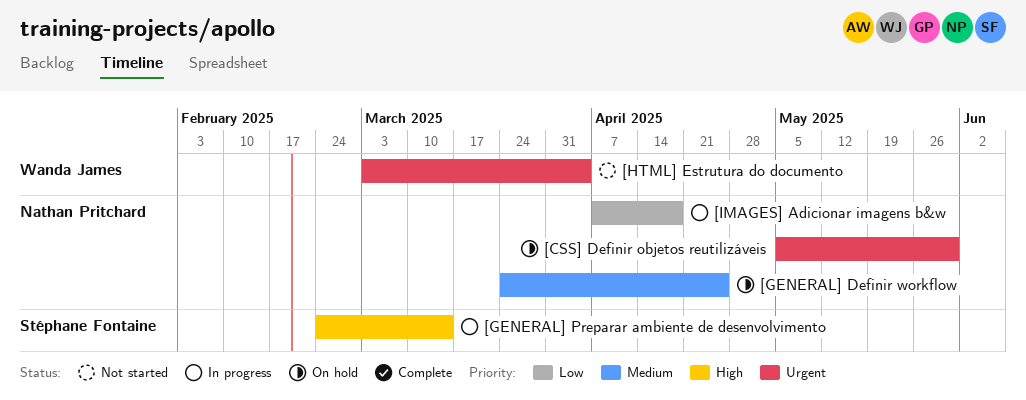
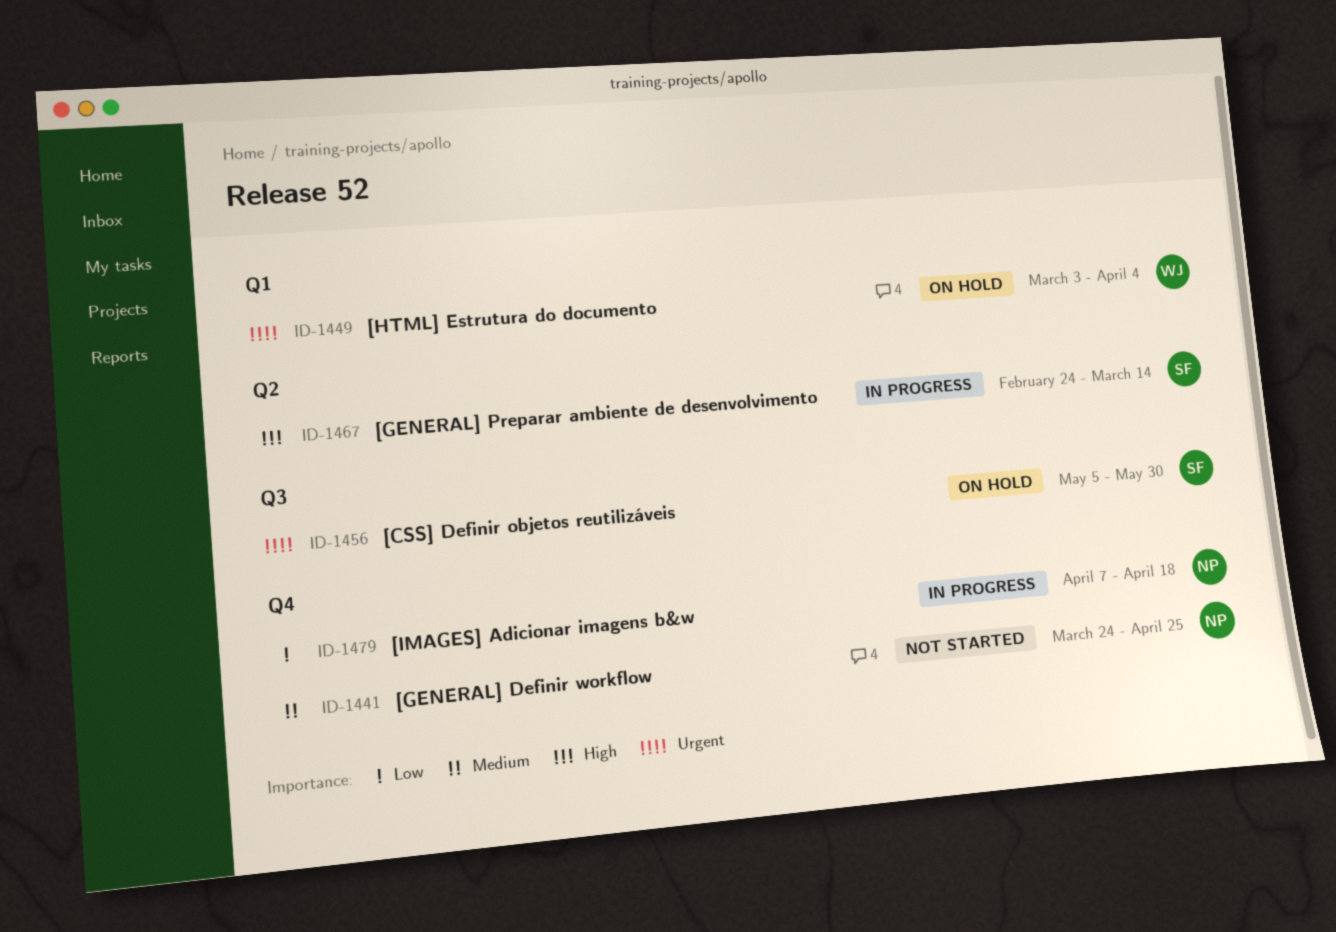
[CSS] Definir objetos reutilizáveis, owner: Nathan Pritchard -> Stéphane Fontaine
[GENERAL] Definir workflow, status: On hold -> Not started
[HTML] Estrutura do documento, status: Not started -> On hold

